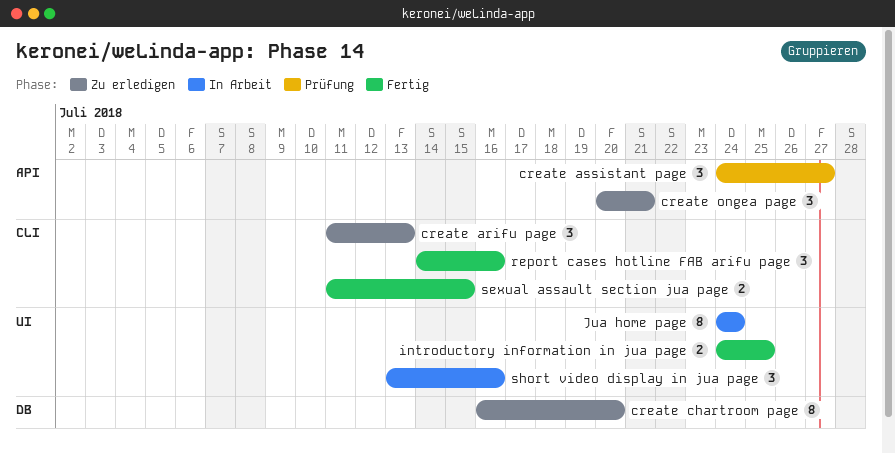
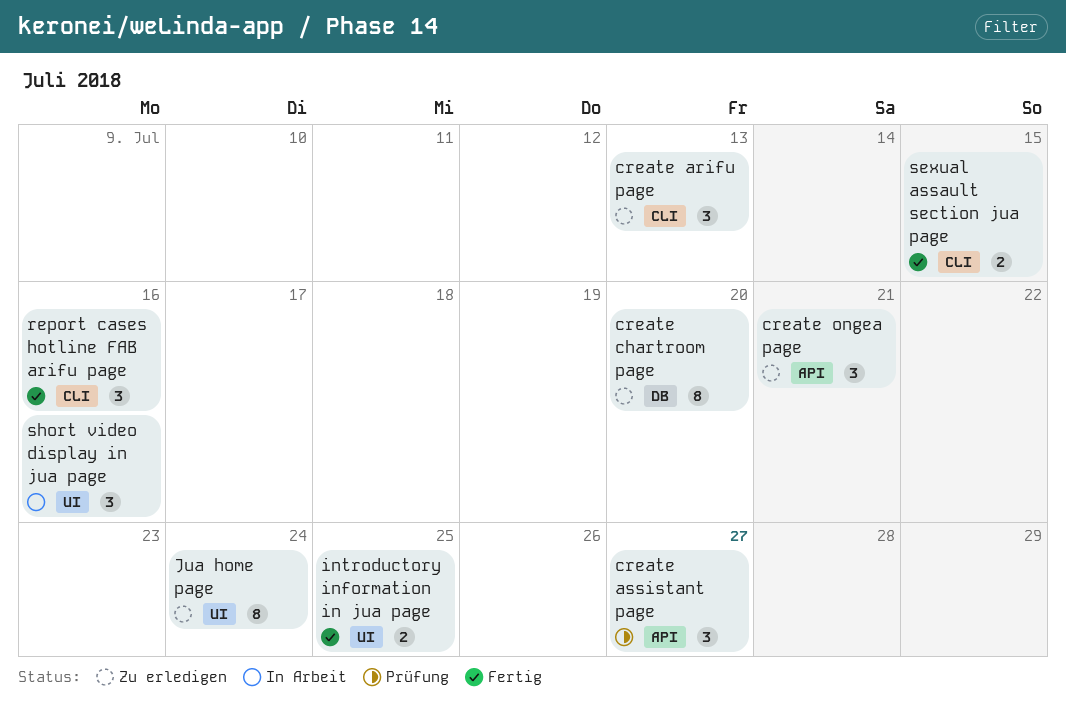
Jua home page, status: In Arbeit -> Zu erledigen

